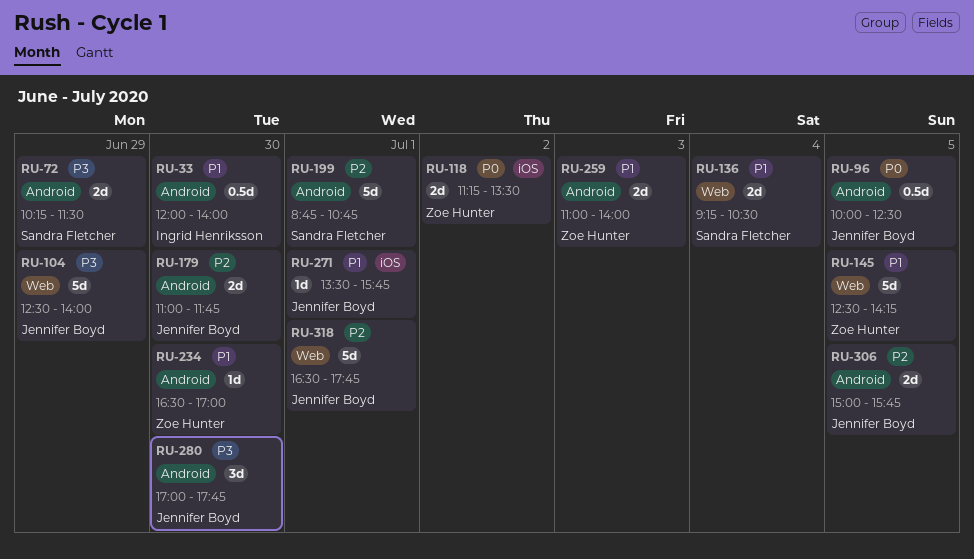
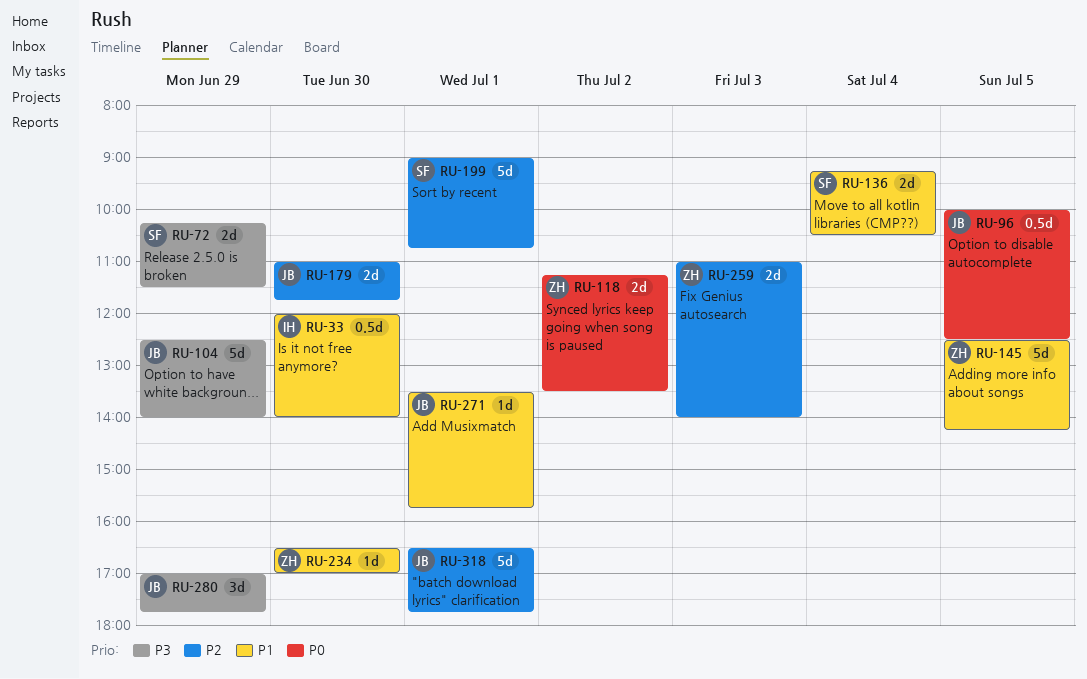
RU-199, begins: 08:45 -> 09:00
RU-259, priority: P1 -> P2
RU-280, day: Jun 30 -> Jun 29
RU-306: present -> none

